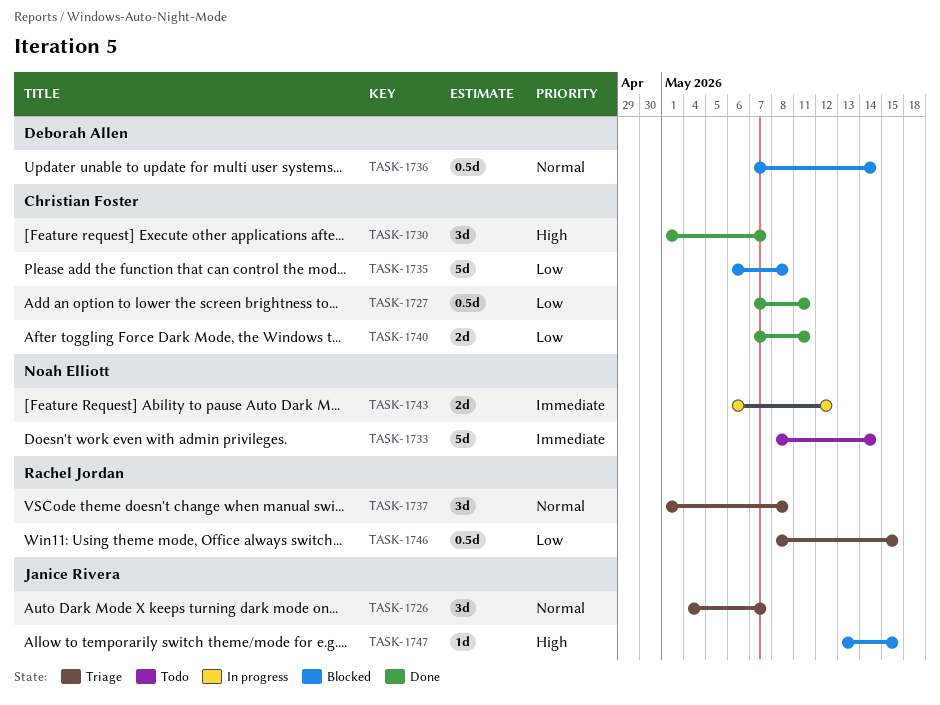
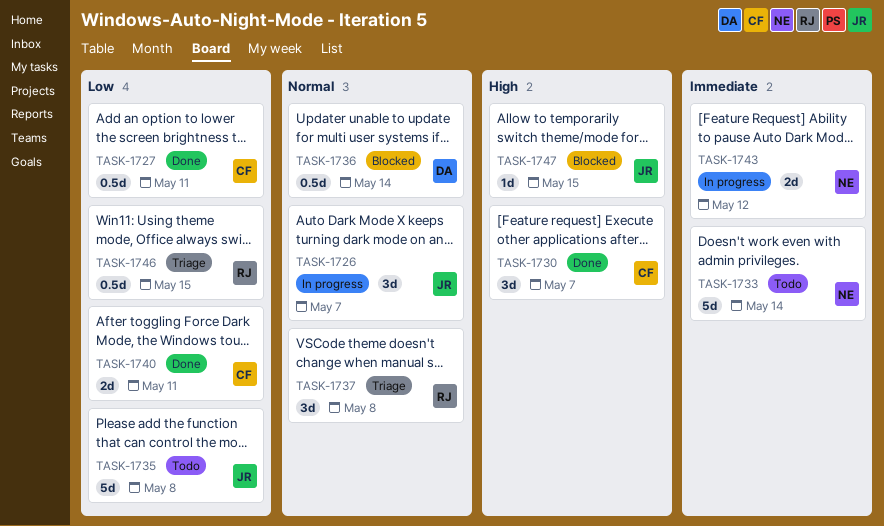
TASK-1726, status: Triage -> In progress
TASK-1735, status: Blocked -> Todo
TASK-1735, owner: Christian Foster -> Janice Rivera

